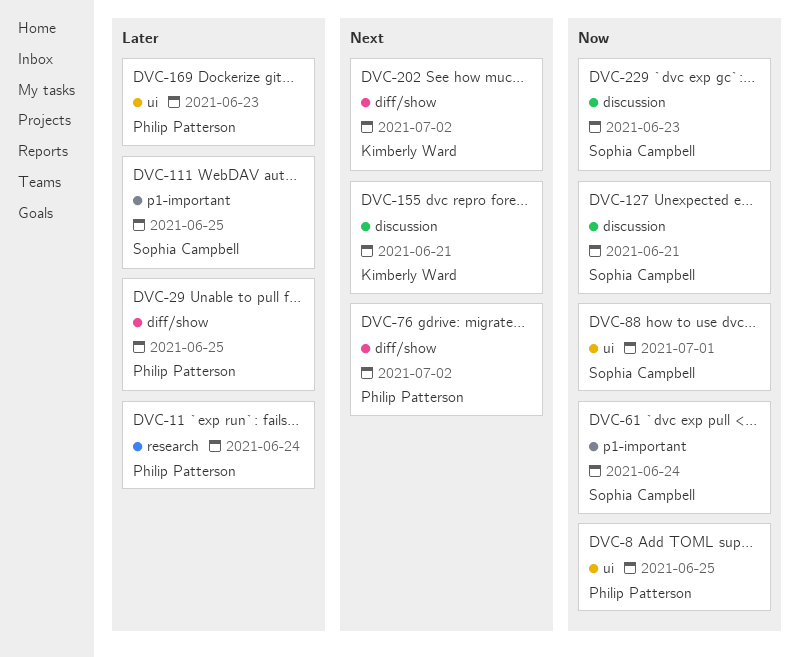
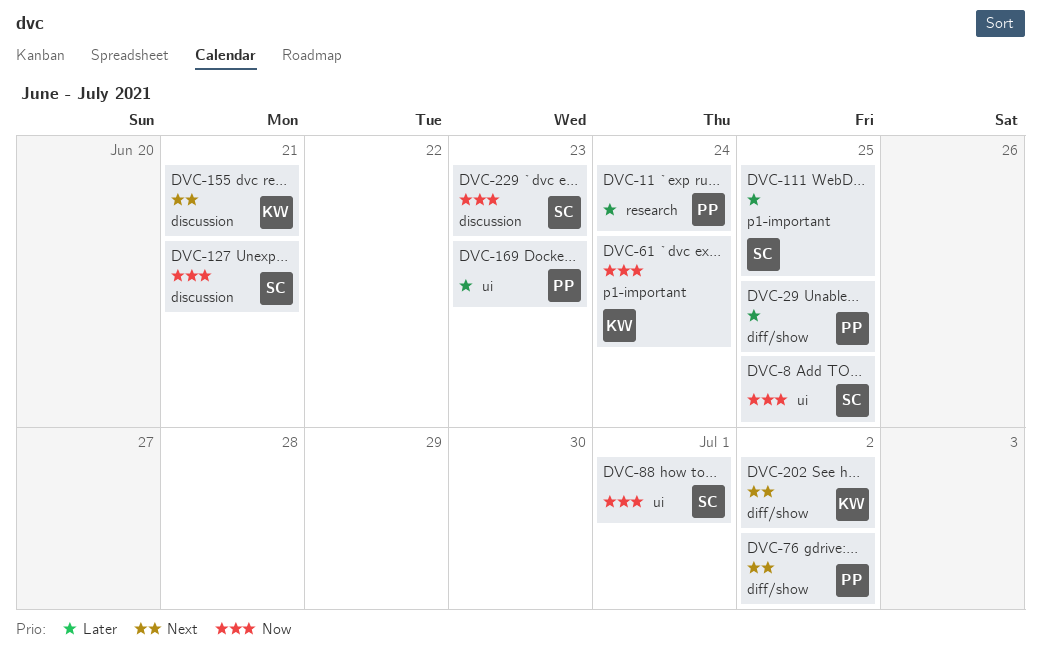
DVC-8, owner: Philip Patterson -> Sophia Campbell
DVC-61, owner: Sophia Campbell -> Kimberly Ward

